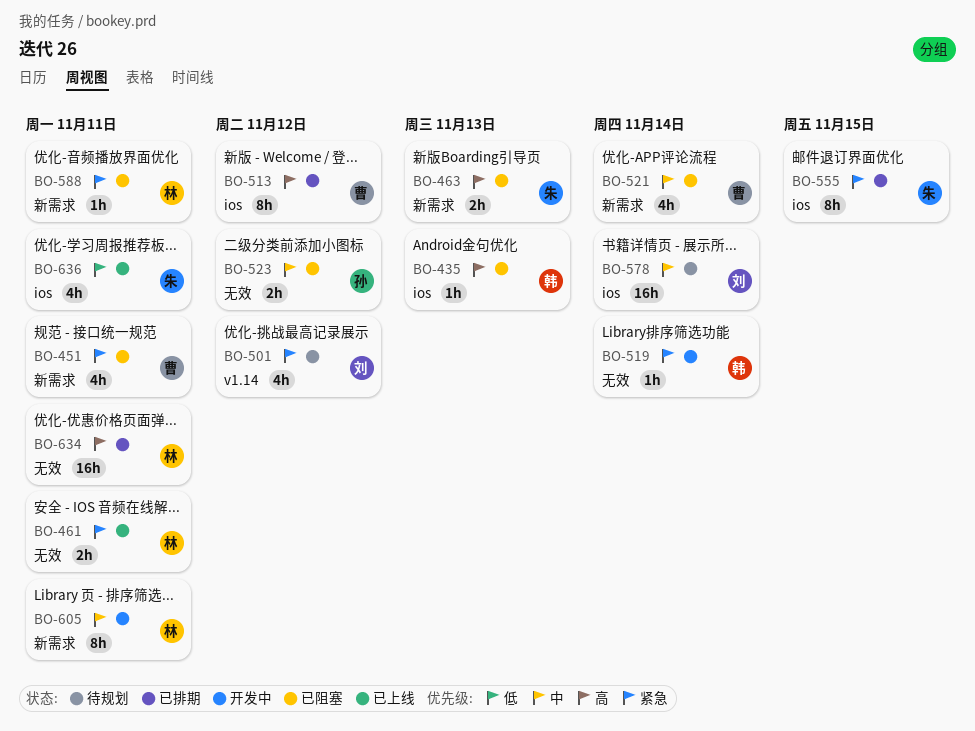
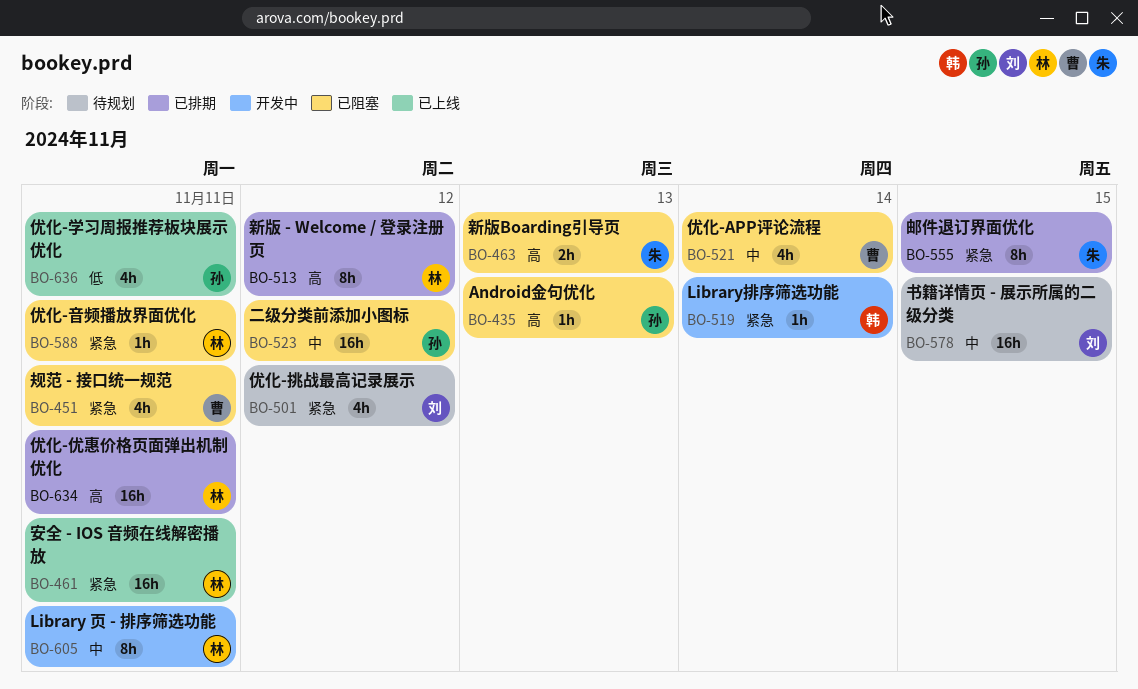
BO-435, owner: 韩 -> 孙
BO-461, estimate: 2h -> 16h
BO-513, owner: 曹 -> 林
BO-523, estimate: 2h -> 16h
BO-578, due: Nov 14 -> Nov 15
BO-636, owner: 朱 -> 孙

